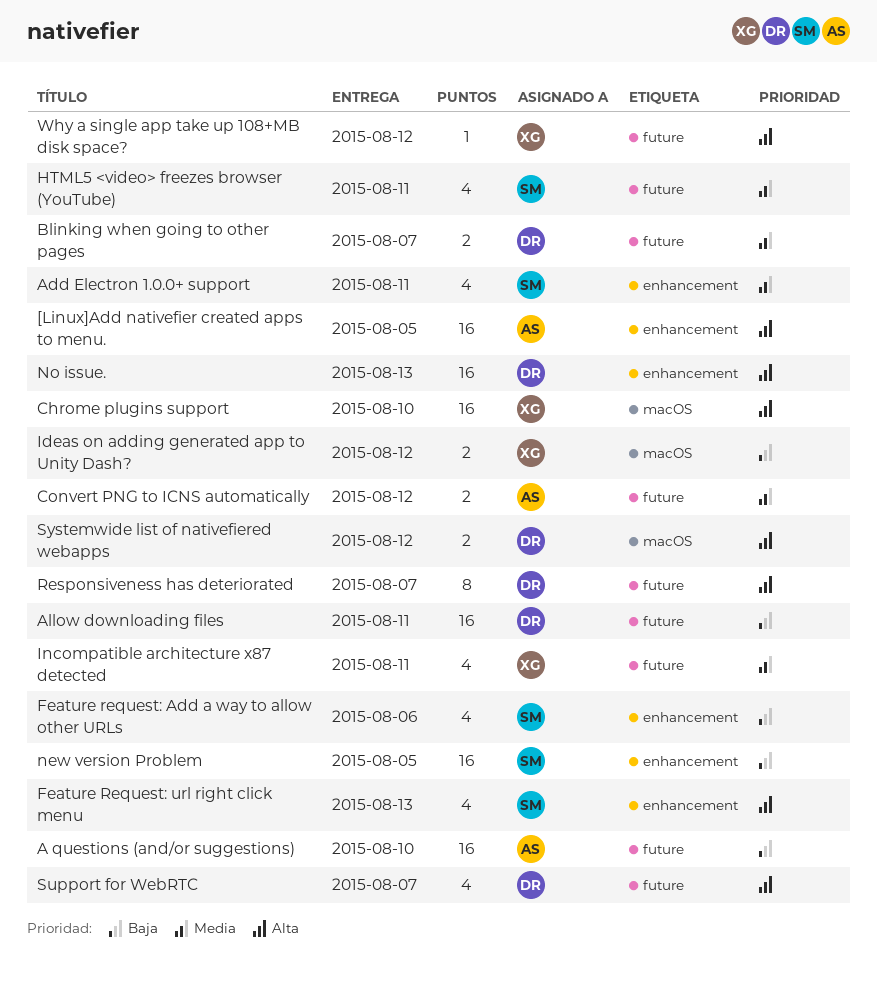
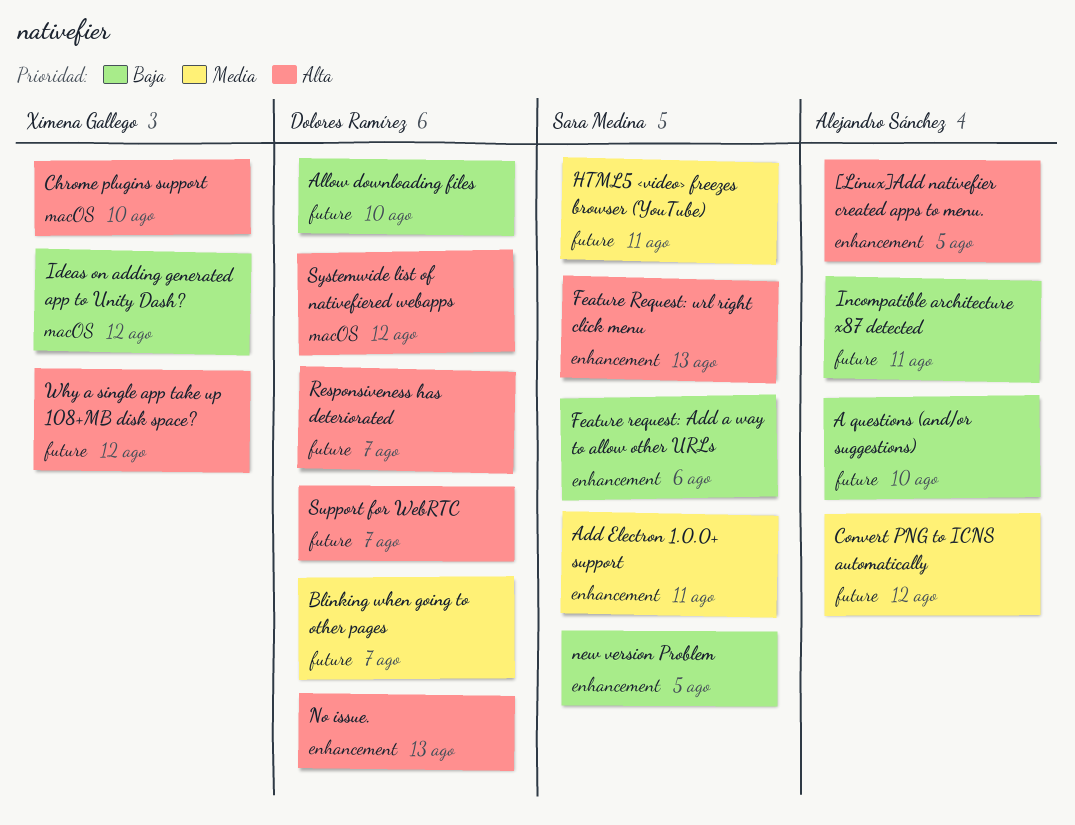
Allow downloading files, due: Aug 11 -> Aug 10
Incompatible architecture x87 detected, owner: Ximena Gallego -> Alejandro Sánchez
Incompatible architecture x87 detected, priority: Media -> Baja

